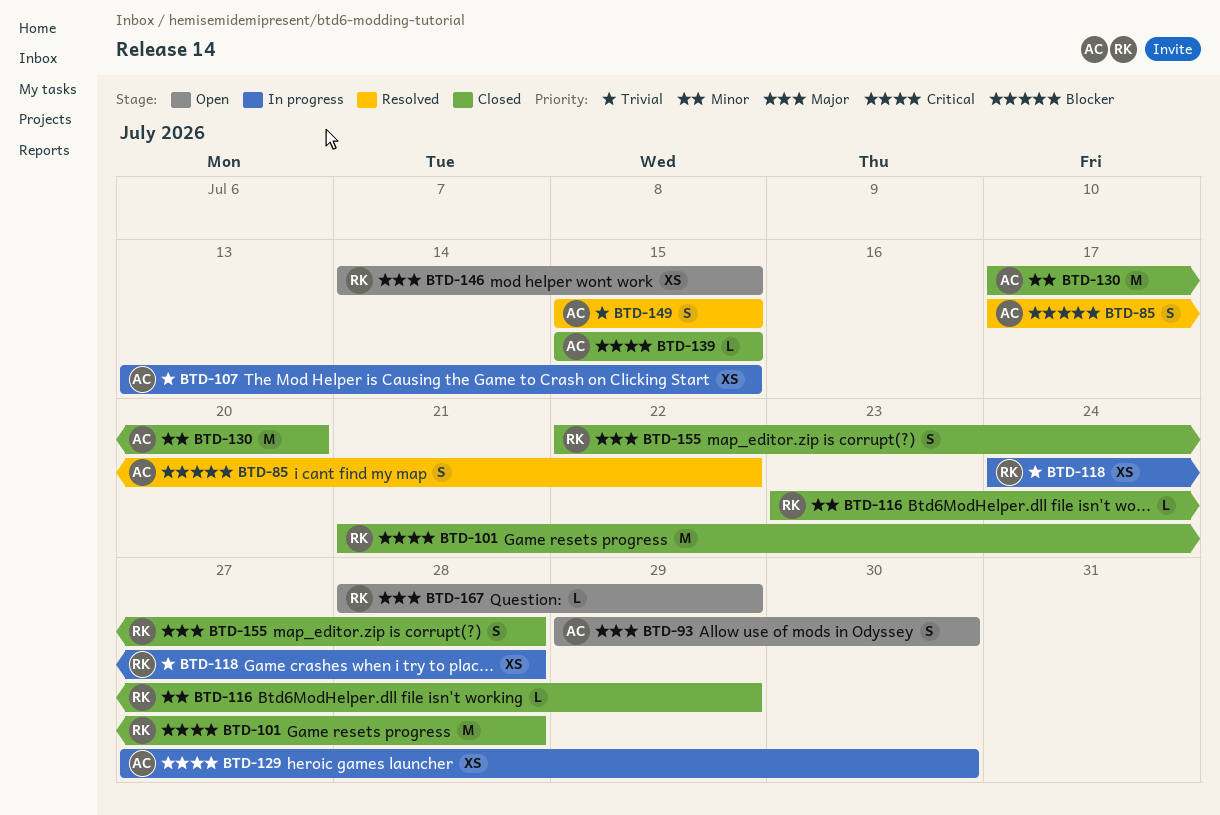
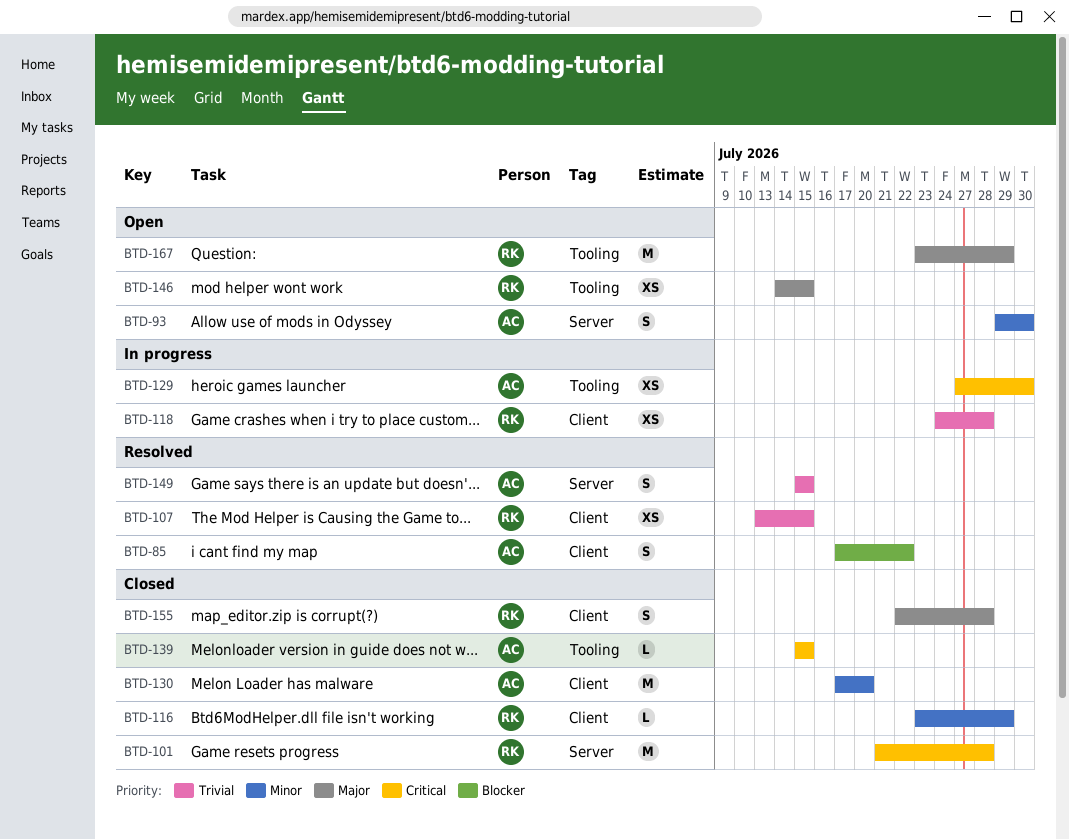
BTD-93, priority: Major -> Minor
BTD-107, status: In progress -> Resolved
BTD-107, owner: AC -> RK
BTD-167, estimate: L -> M
BTD-167, start: Jul 28 -> Jul 23

